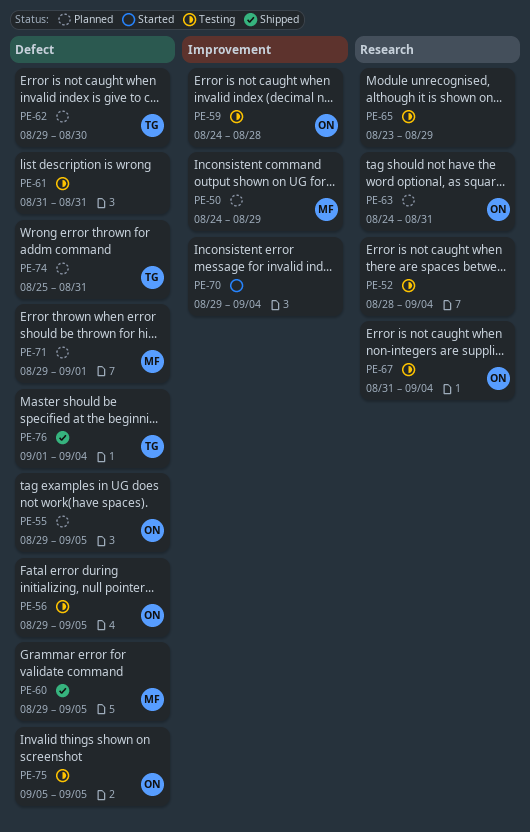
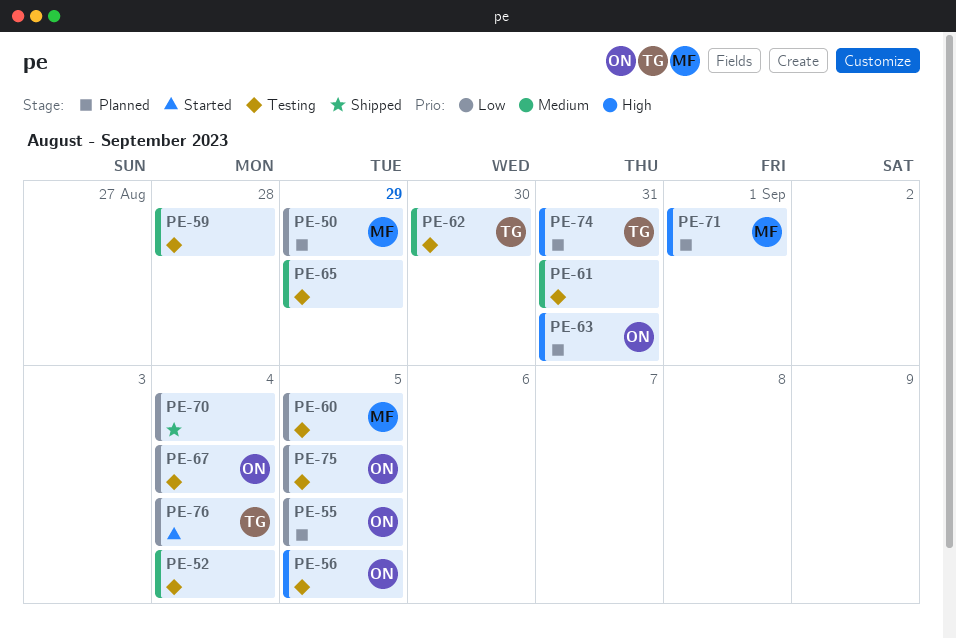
PE-59, owner: ON -> none
PE-60, status: Shipped -> Testing
PE-62, status: Planned -> Testing
PE-70, status: Started -> Shipped
PE-76, status: Shipped -> Started

